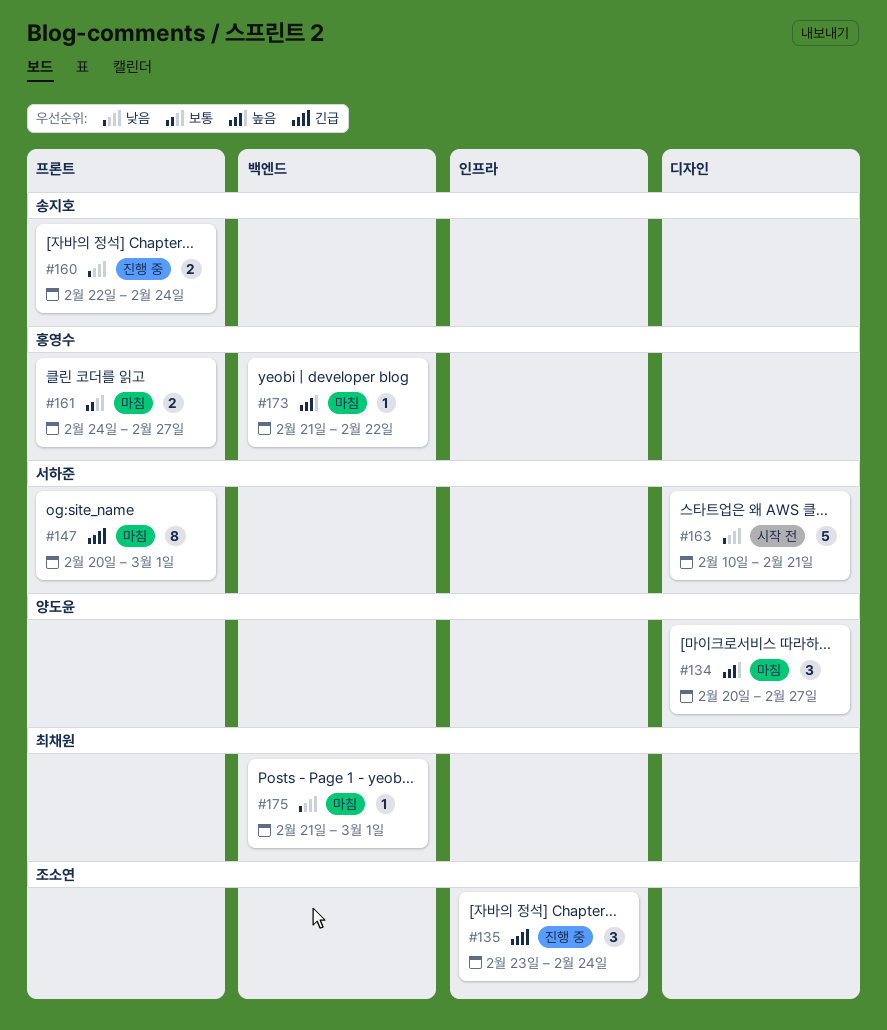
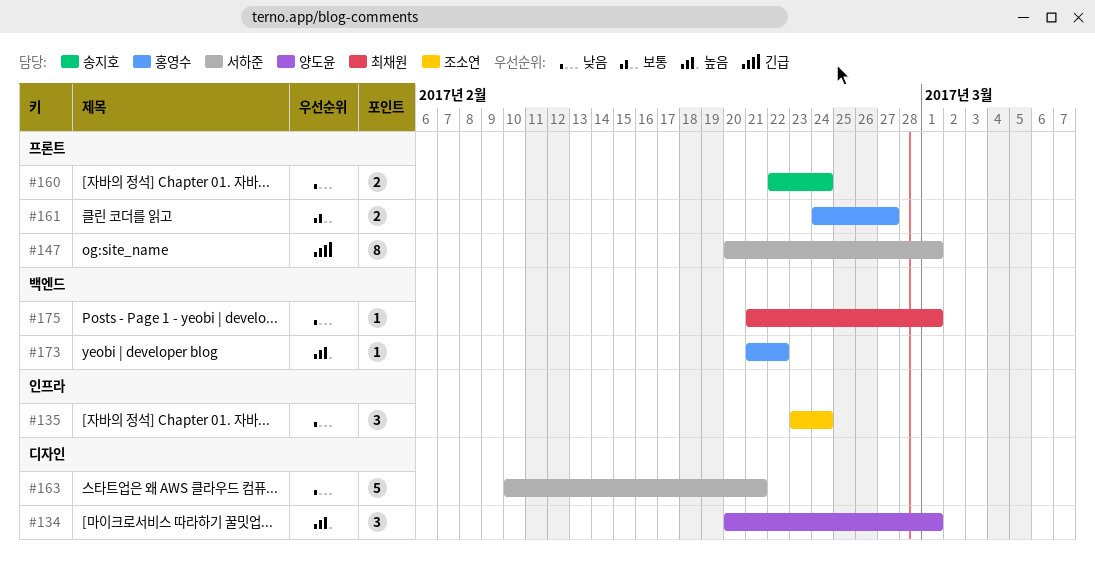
#134, due: Feb 27 -> Mar 1
#135, priority: 긴급 -> 낮음

